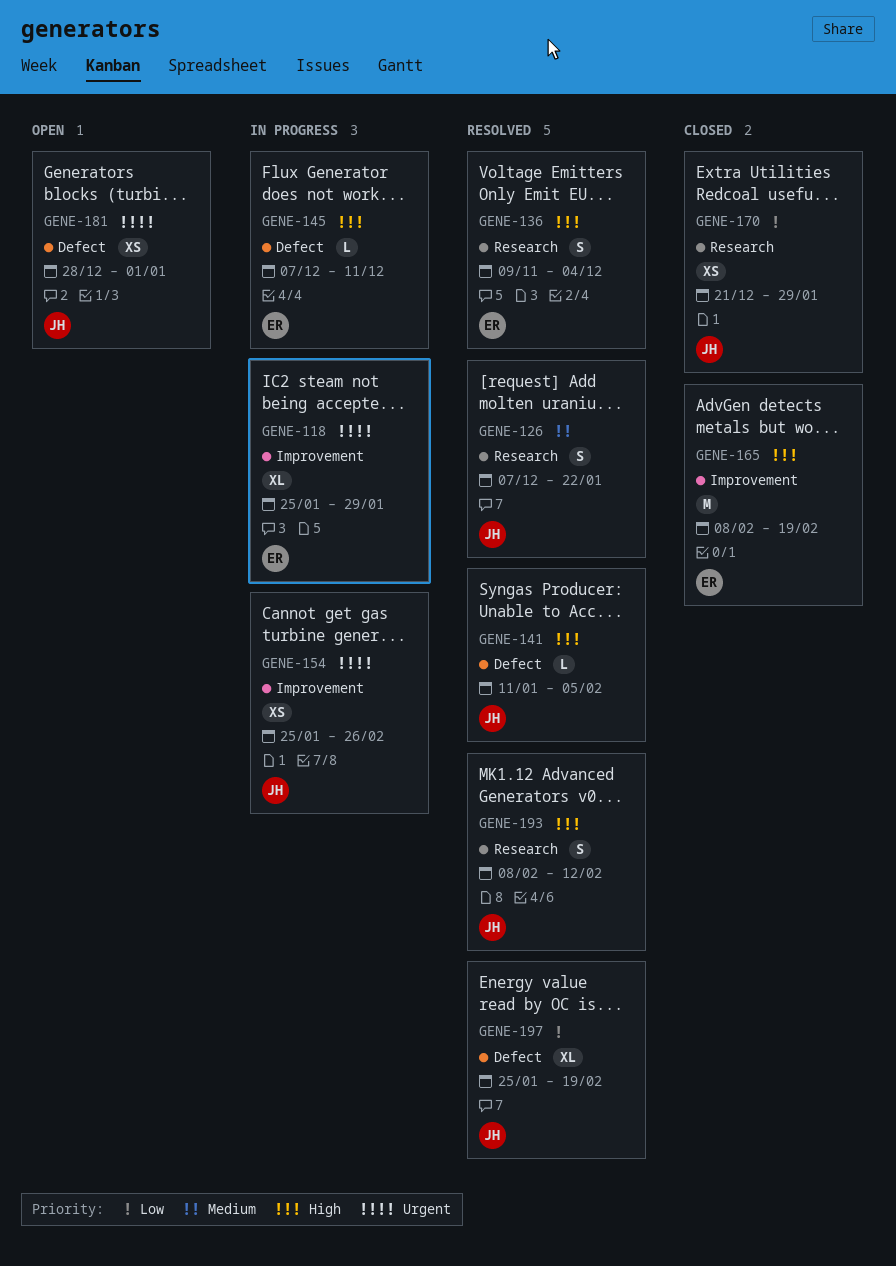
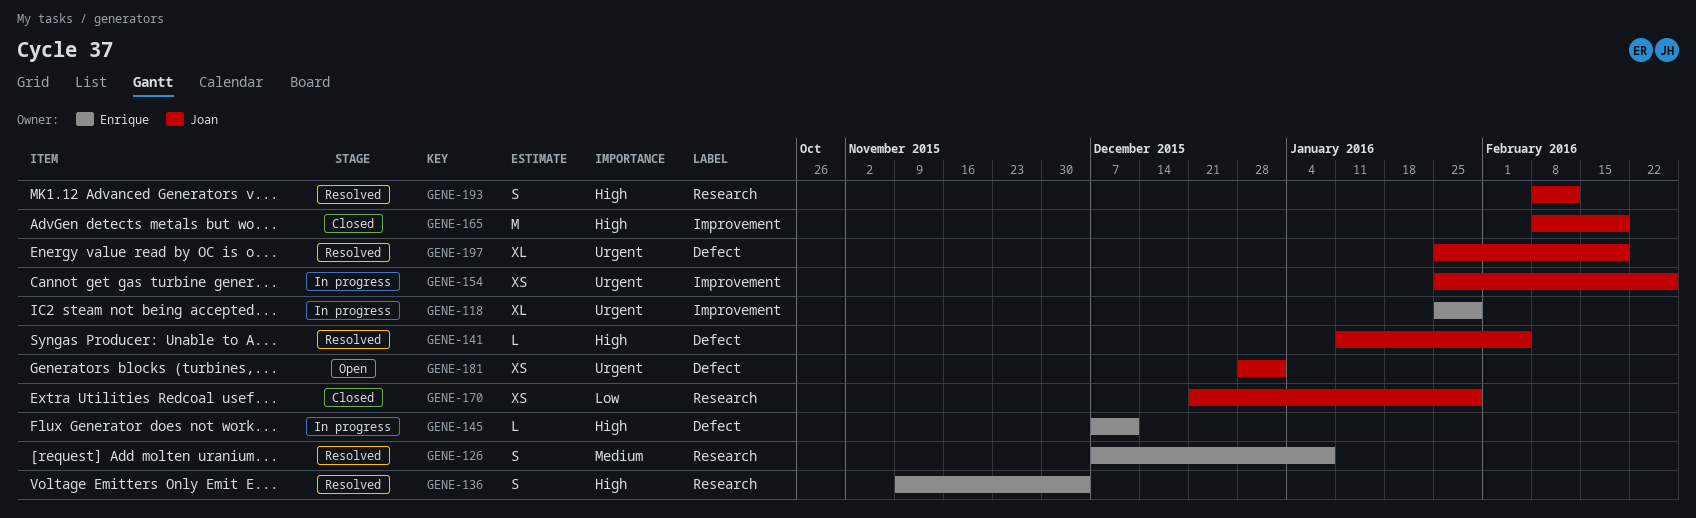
GENE-126, owner: Joan -> Enrique
GENE-126, due: Jan 22 -> Jan 8
GENE-165, owner: Enrique -> Joan
GENE-197, priority: Low -> Urgent

